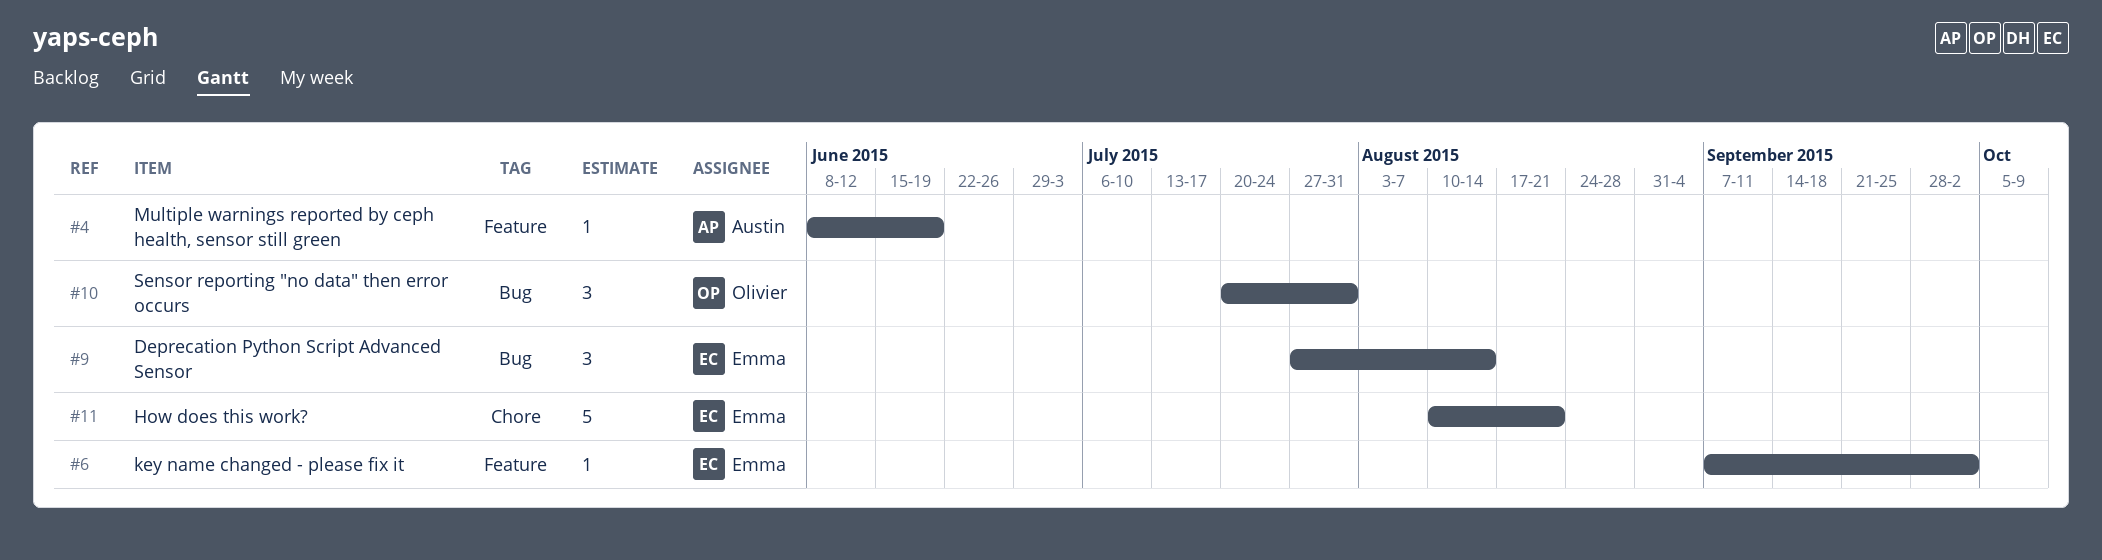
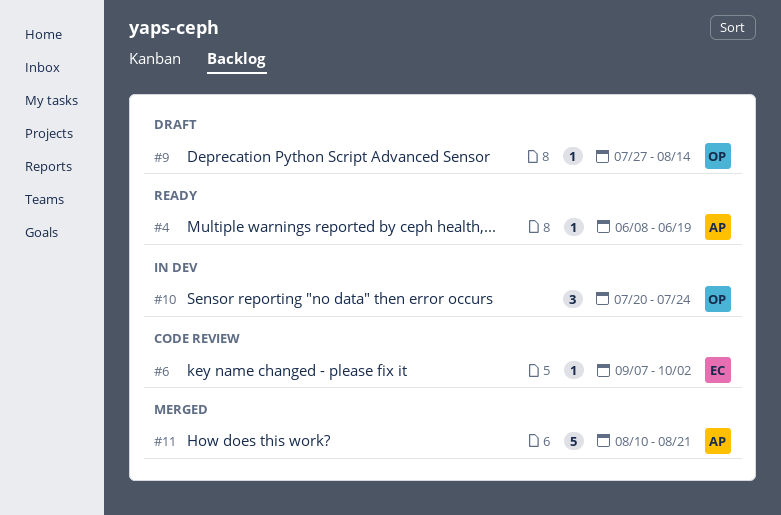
#9, owner: Emma -> Olivier
#9, estimate: 3 -> 1
#10, due: Jul 31 -> Jul 24
#11, owner: Emma -> Austin

